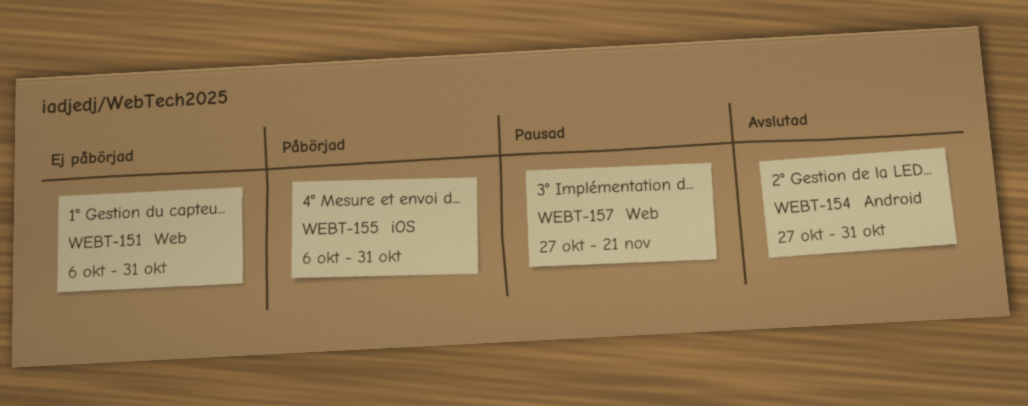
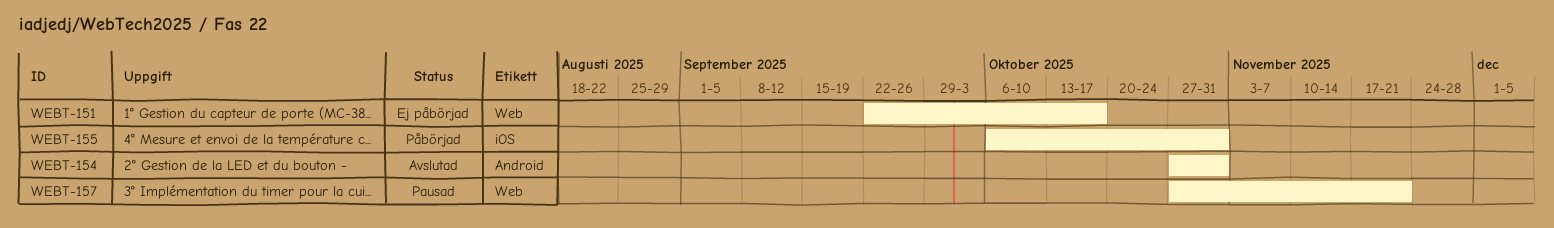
WEBT-151, start: Oct 6 -> Sep 22
WEBT-151, due: Oct 31 -> Oct 17

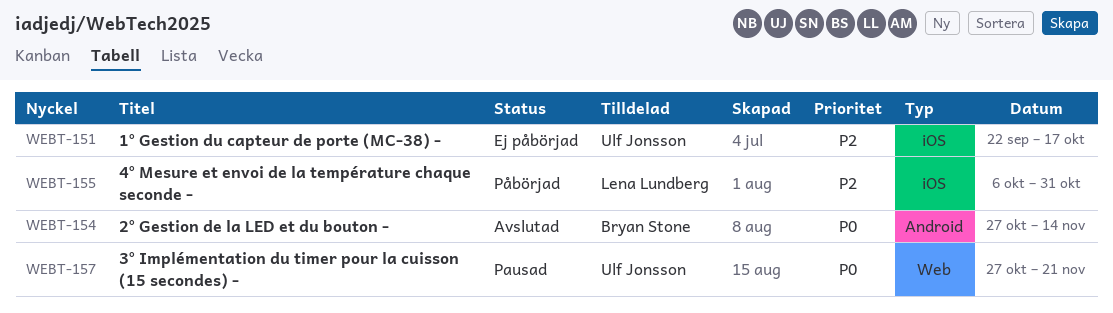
WEBT-151, label: Web -> iOS
WEBT-154, due: Oct 31 -> Nov 14

